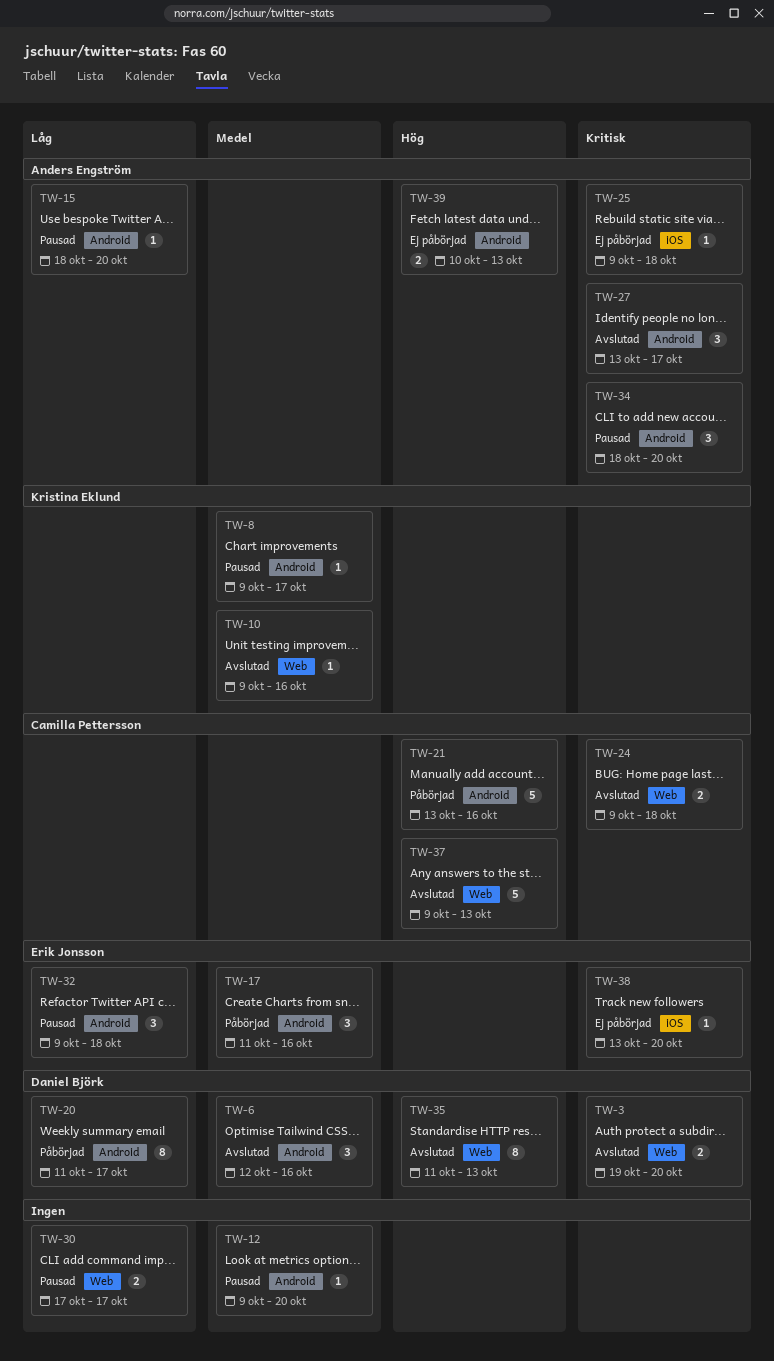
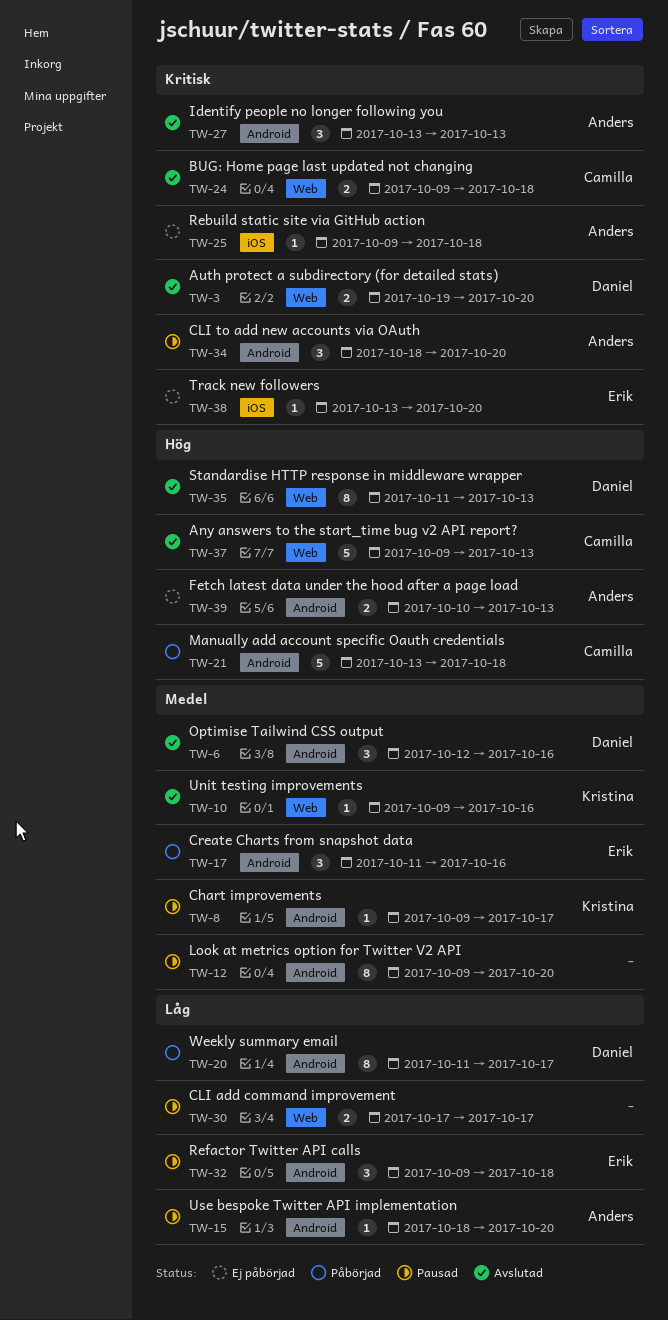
TW-12, estimate: 1 -> 8
TW-21, due: Oct 16 -> Oct 18
TW-27, due: Oct 17 -> Oct 13

